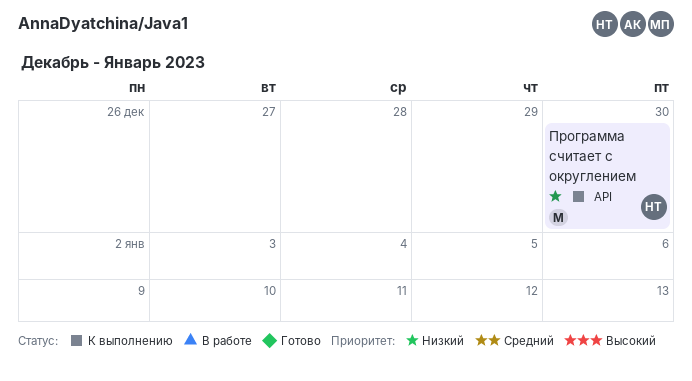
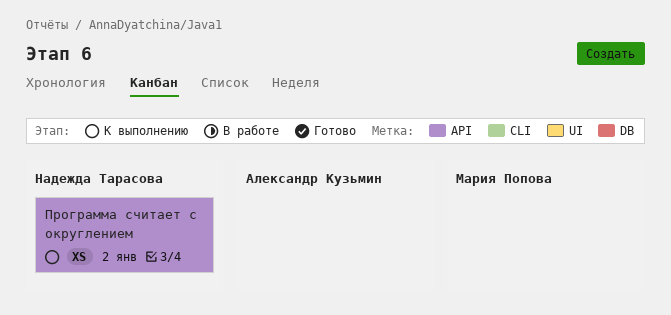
Программа считает с округлением, estimate: M -> XS
Программа считает с округлением, due: Dec 30 -> Jan 2

